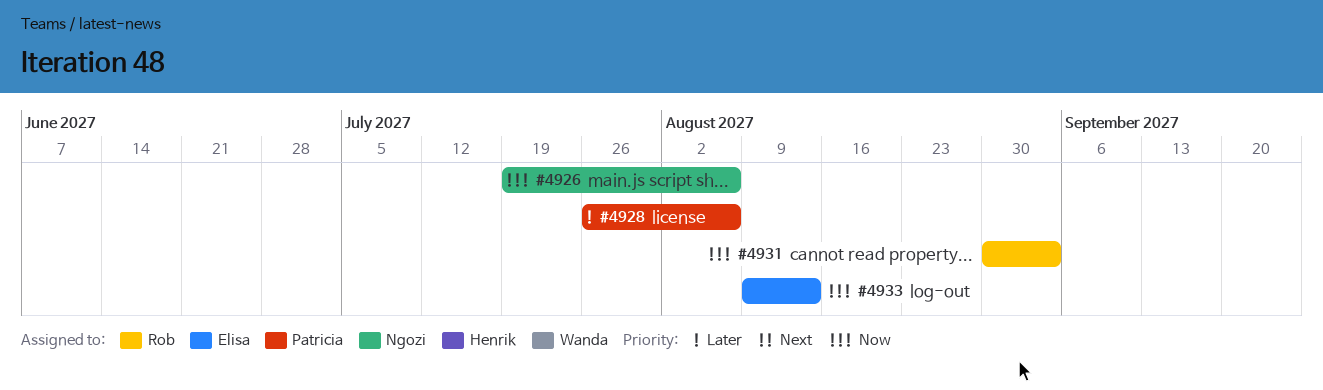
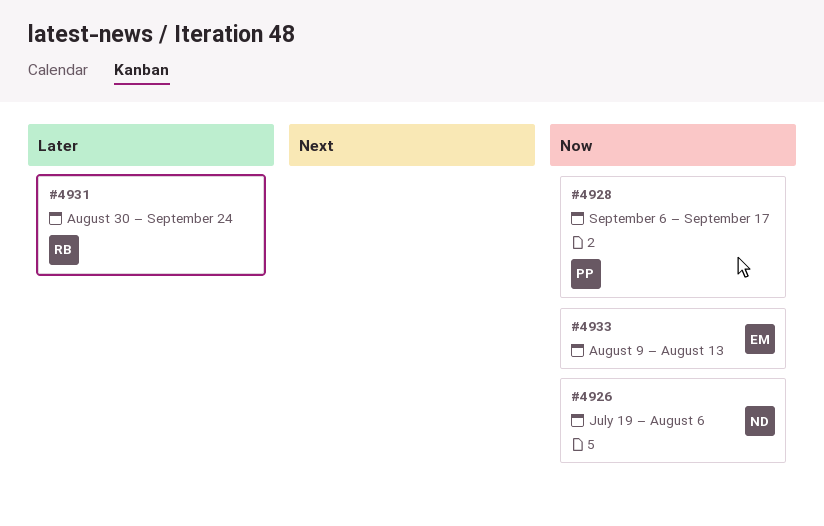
#4928, priority: Later -> Now
#4928, start: Jul 26 -> Sep 6
#4928, due: Aug 6 -> Sep 17
#4931, priority: Now -> Later
#4931, due: Sep 3 -> Sep 24

